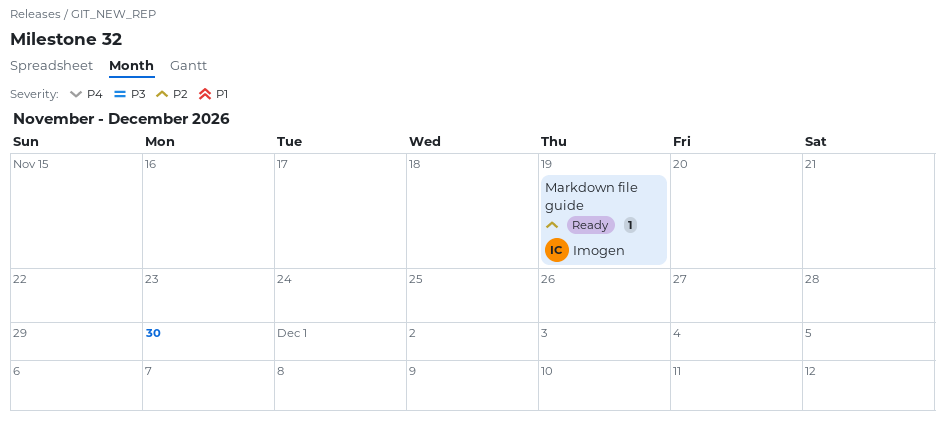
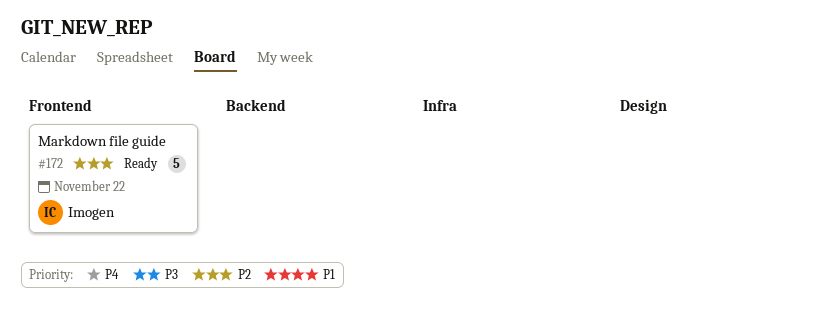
Markdown file guide, estimate: 1 -> 5
Markdown file guide, due: Nov 19 -> Nov 22

